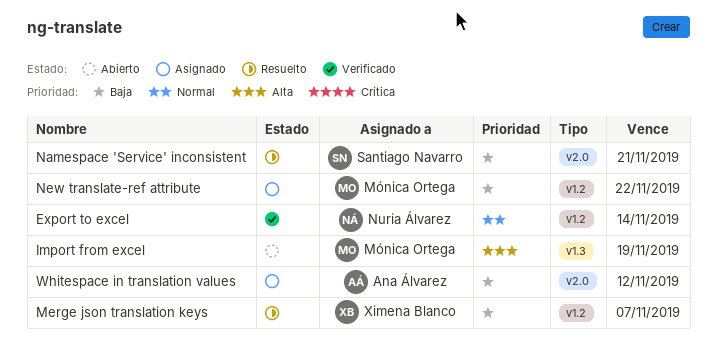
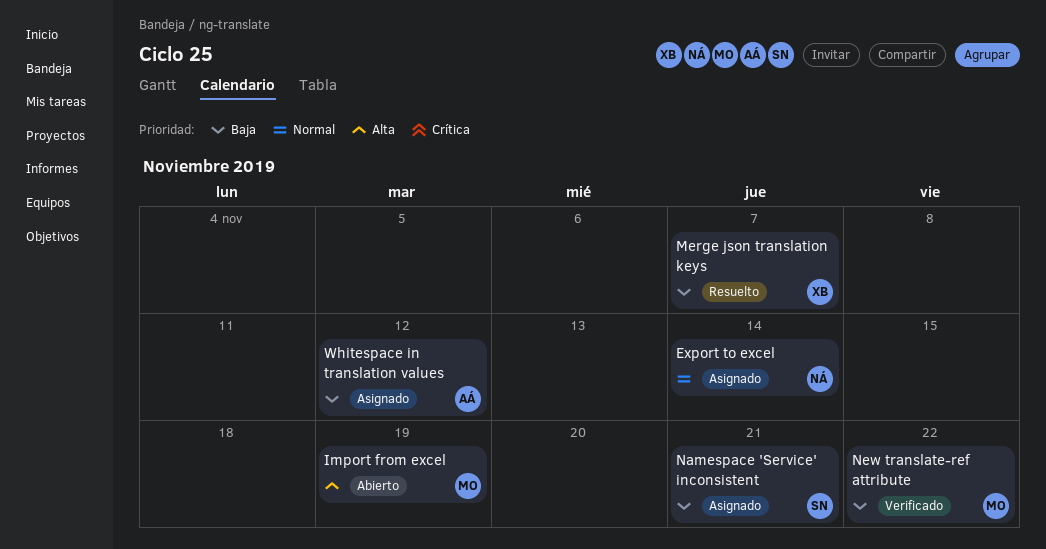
Export to excel, status: Verificado -> Asignado
Namespace 'Service' inconsistent, status: Resuelto -> Asignado
New translate-ref attribute, status: Asignado -> Verificado

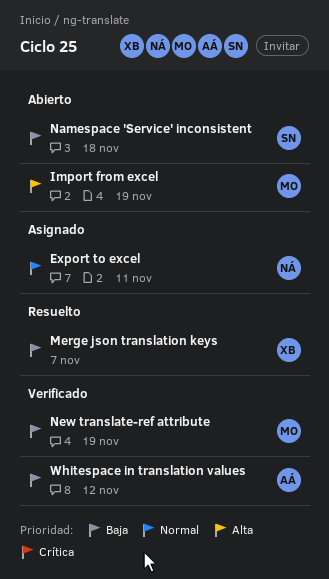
Export to excel, due: Nov 14 -> Nov 11
Namespace 'Service' inconsistent, status: Asignado -> Abierto
Namespace 'Service' inconsistent, due: Nov 21 -> Nov 18
New translate-ref attribute, due: Nov 22 -> Nov 19
Whitespace in translation values, status: Asignado -> Verificado

